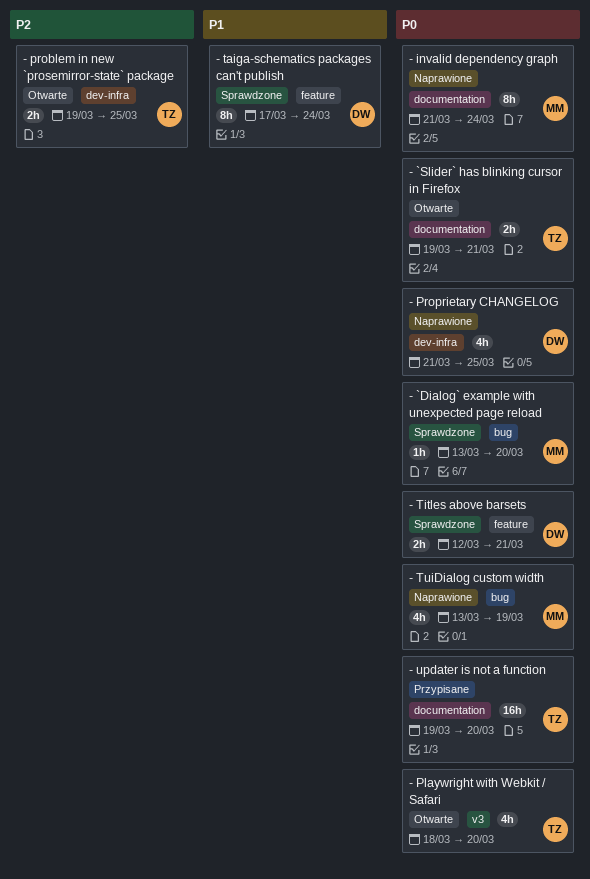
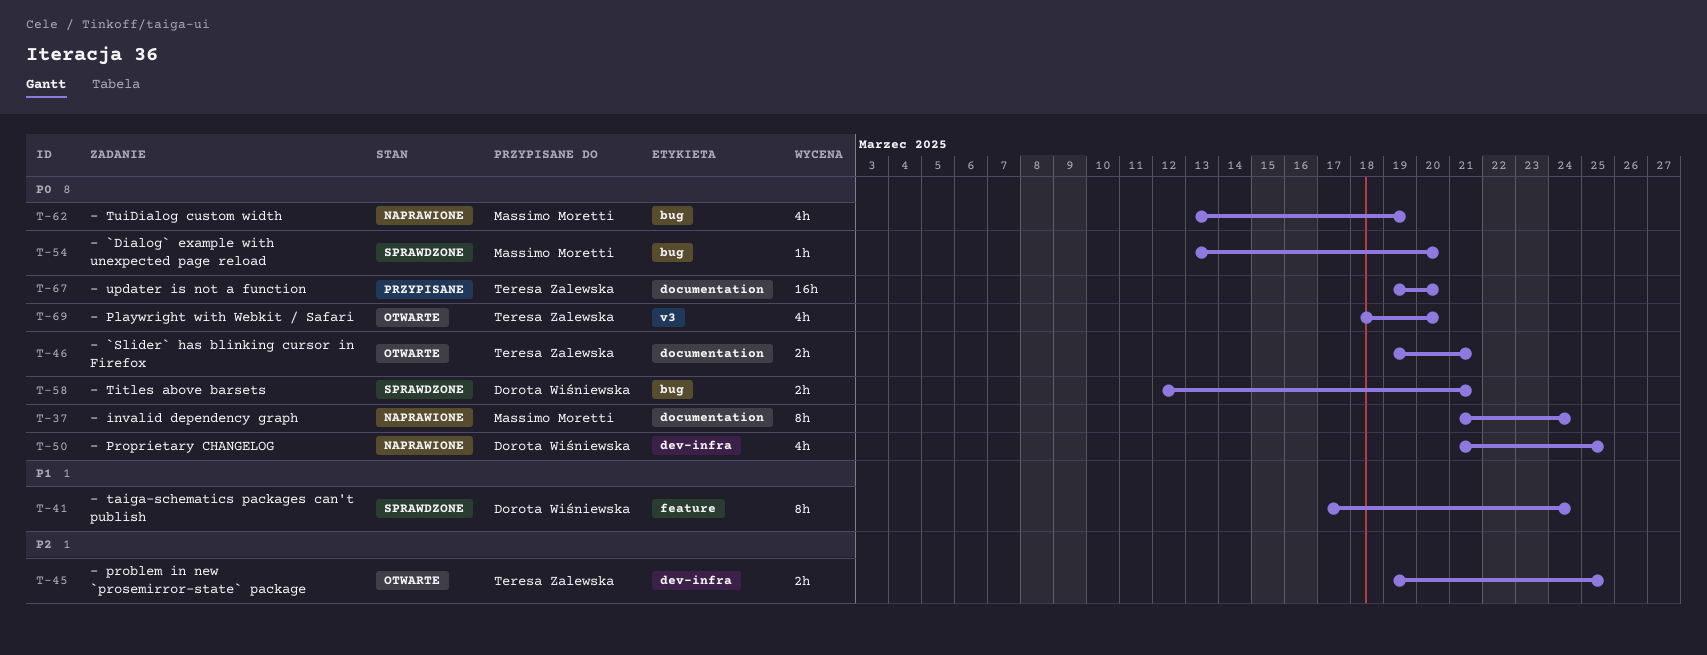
- Titles above barsets, label: feature -> bug

